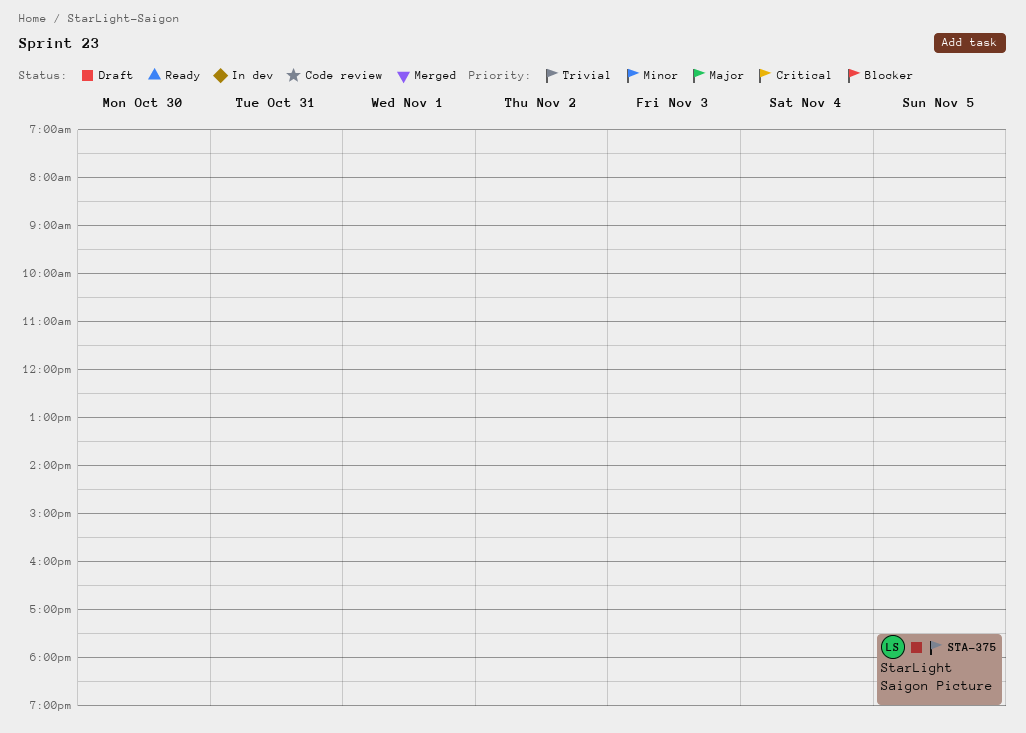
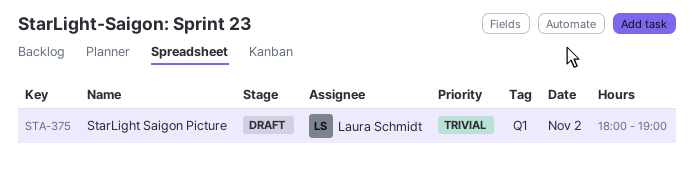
STA-375, day: Nov 5 -> Nov 2
STA-375, begins: 17:30 -> 18:00

